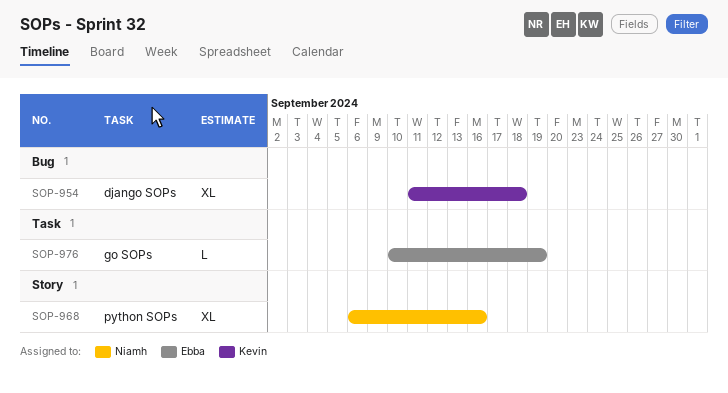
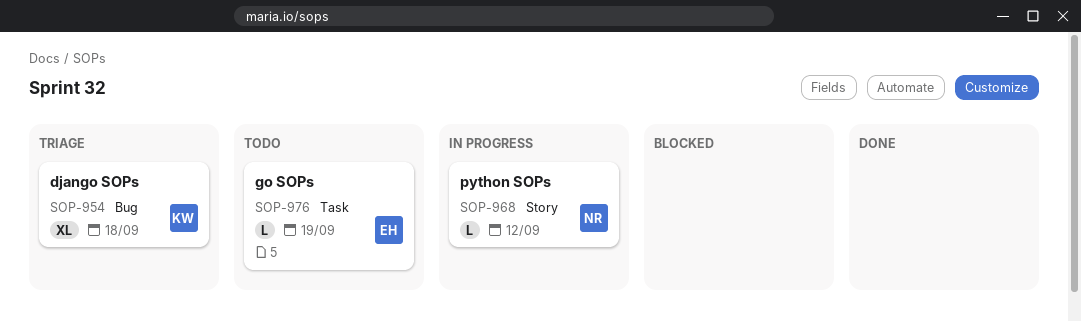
SOP-968, estimate: XL -> L
SOP-968, due: Sep 16 -> Sep 12

